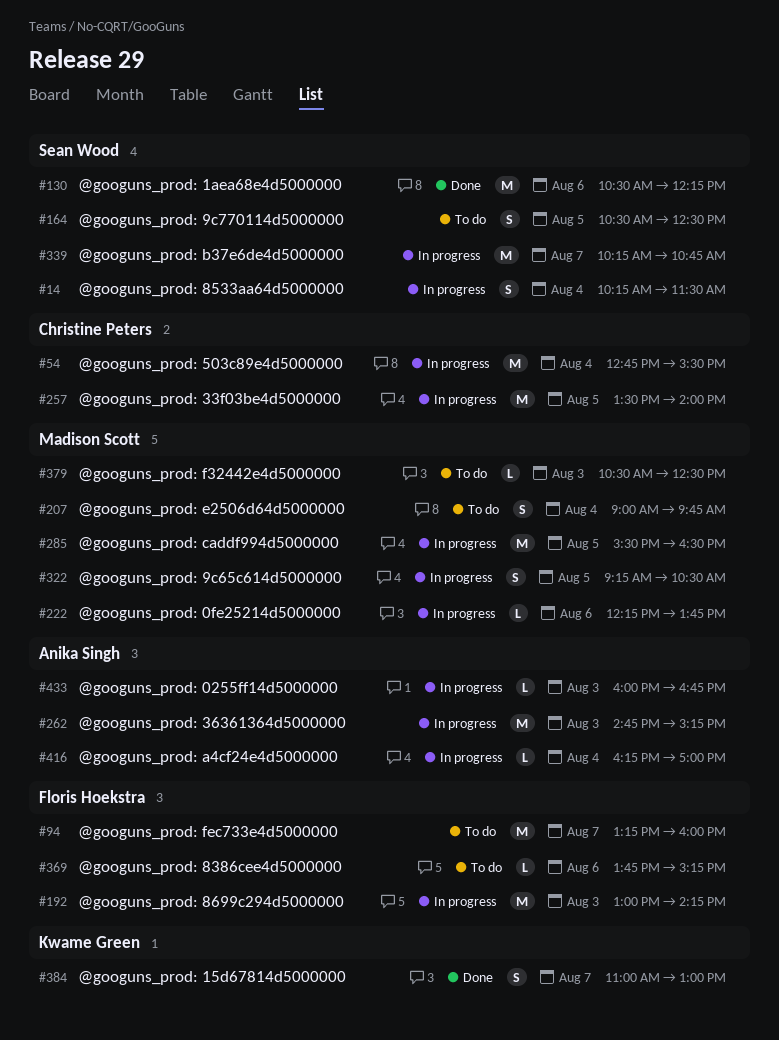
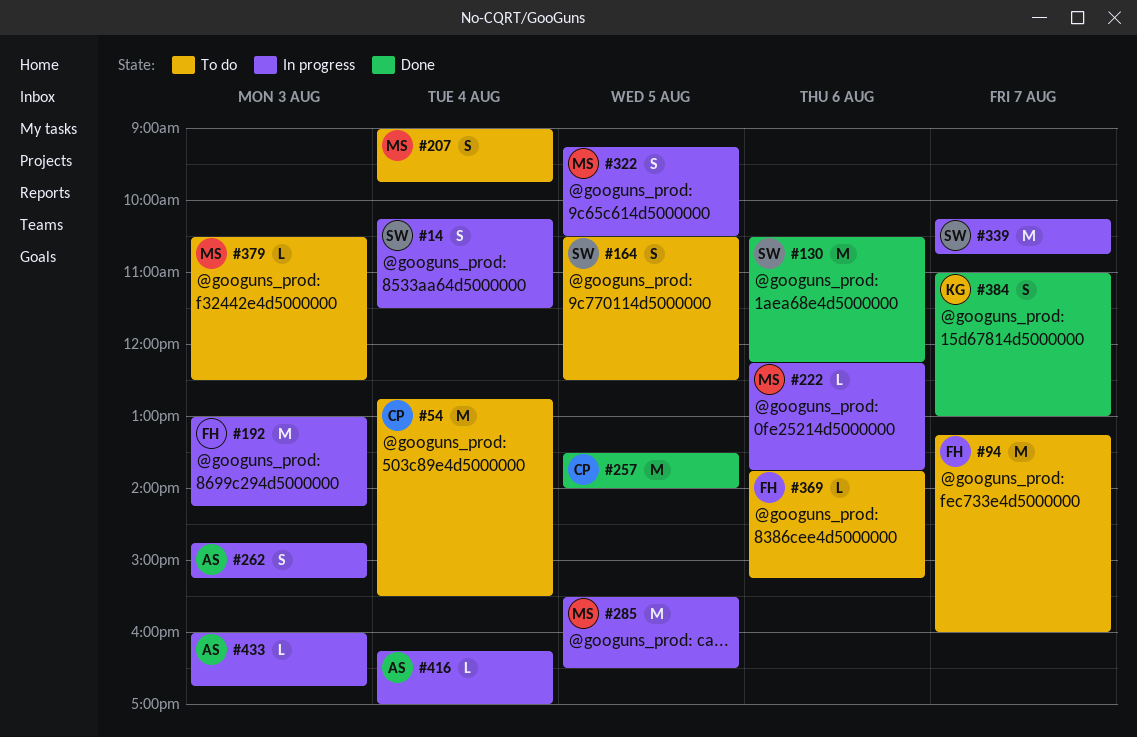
#54, status: In progress -> To do
#257, status: In progress -> Done
#262, estimate: M -> S

